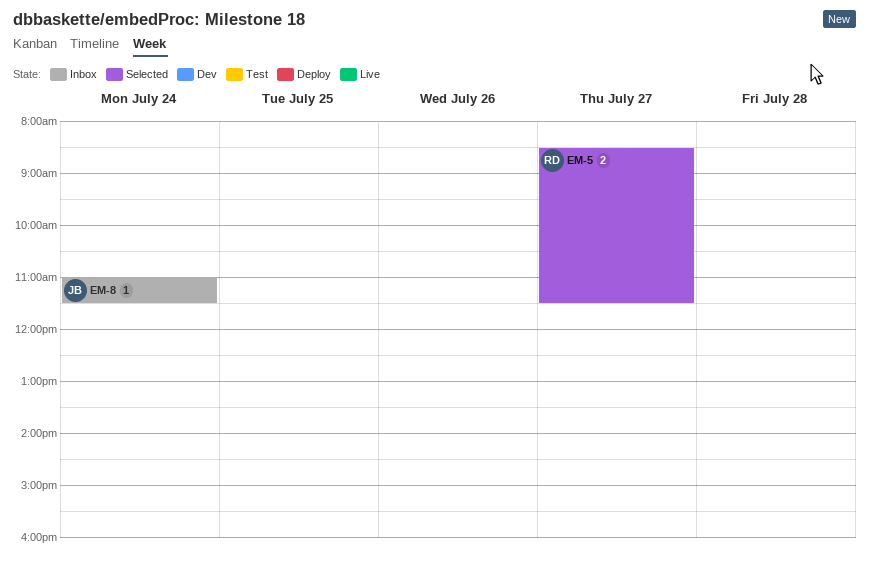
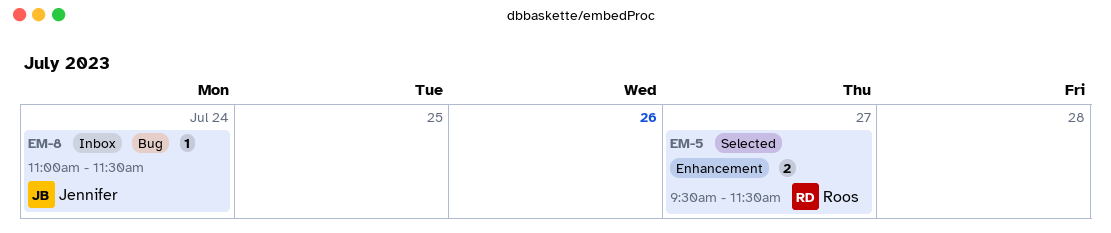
EM-5, begins: 08:30 -> 09:30

